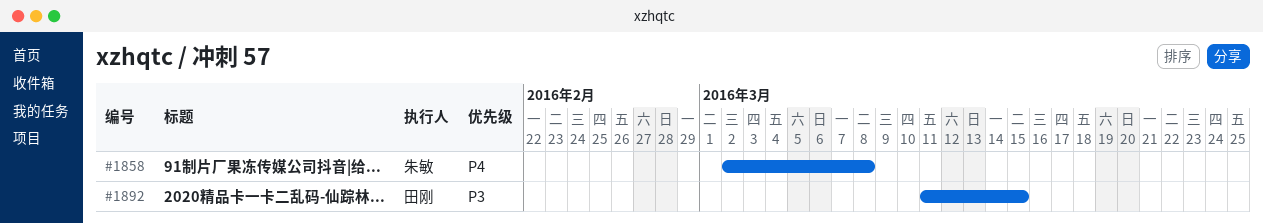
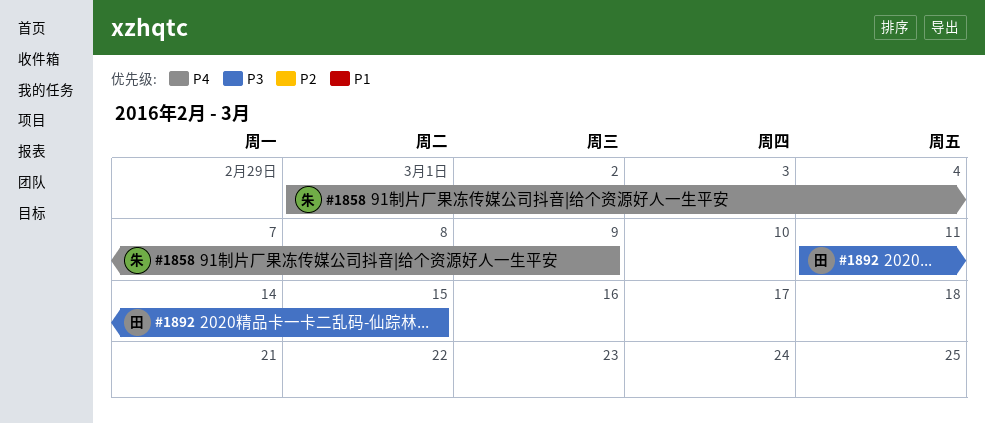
#1858, start: Mar 2 -> Mar 1
#1858, due: Mar 8 -> Mar 9

